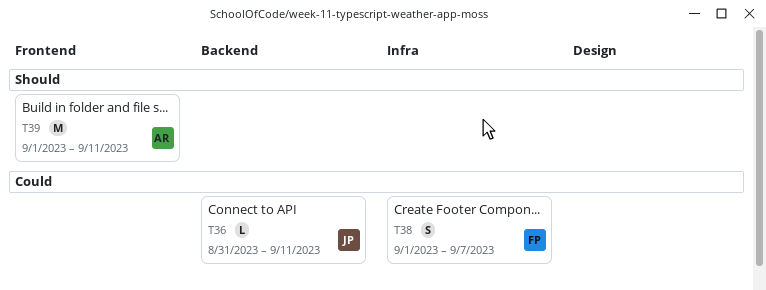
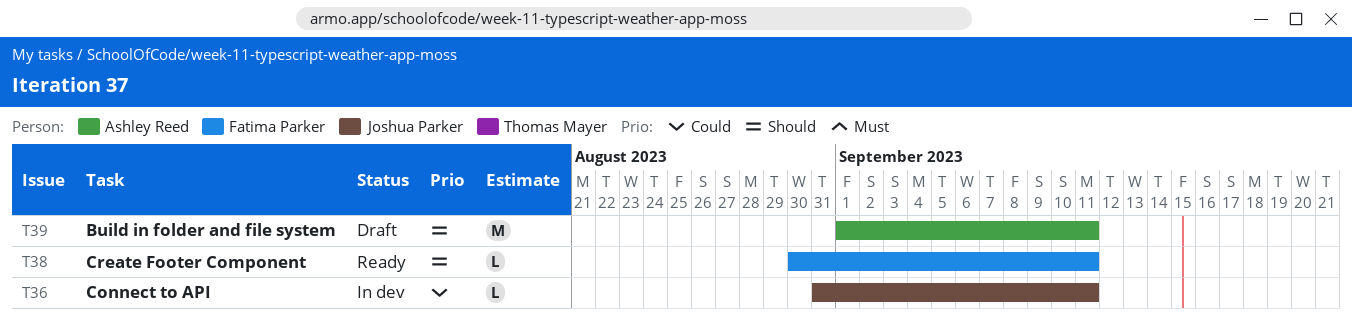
T38, priority: Could -> Should
T38, estimate: S -> L
T38, start: Sep 1 -> Aug 30
T38, due: Sep 7 -> Sep 11

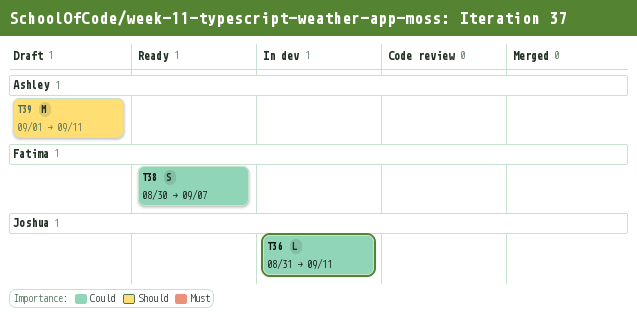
T38, priority: Should -> Could
T38, estimate: L -> S
T38, due: Sep 11 -> Sep 7

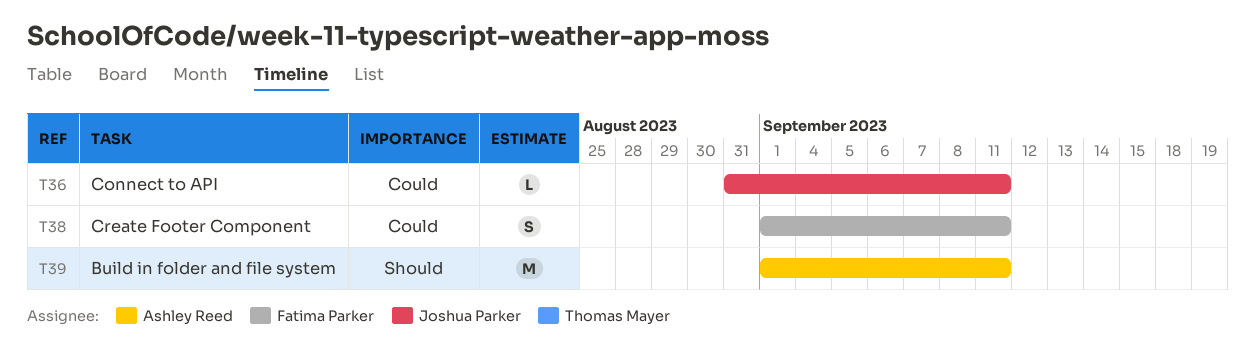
T38, start: Aug 30 -> Sep 1
T38, due: Sep 7 -> Sep 11

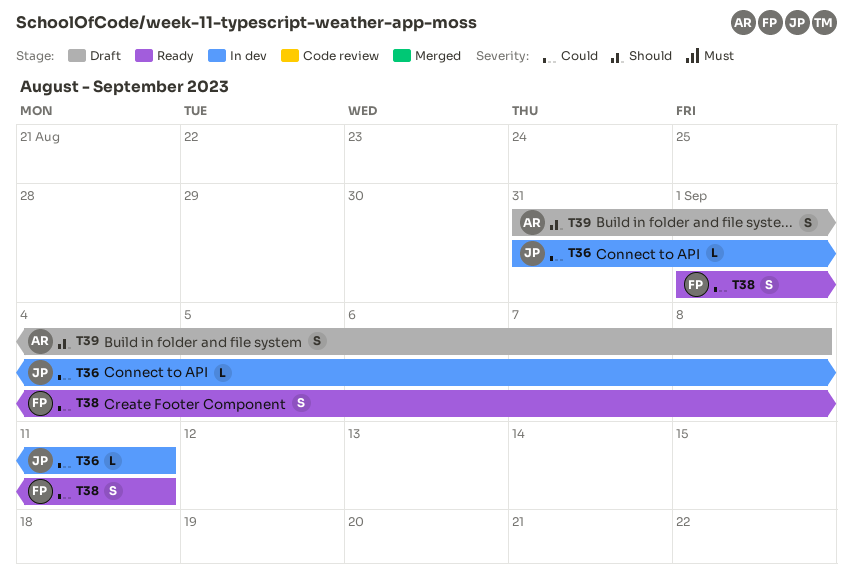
T39, estimate: M -> S
T39, start: Sep 1 -> Aug 31
T39, due: Sep 11 -> Sep 8

